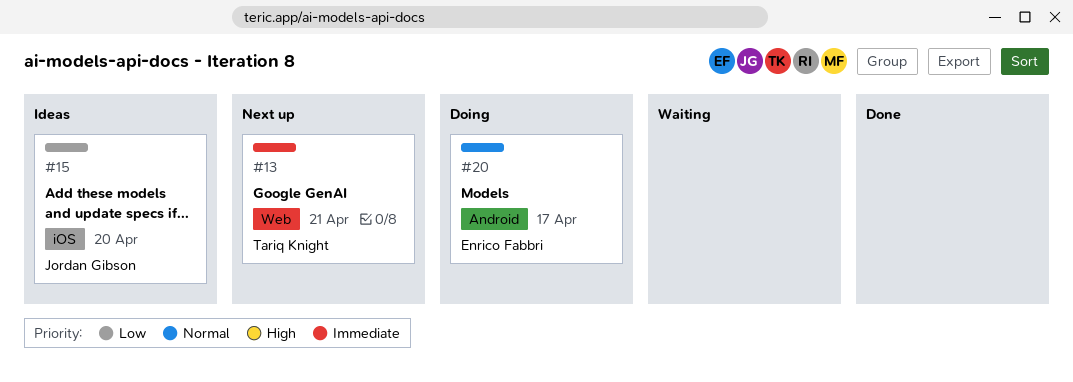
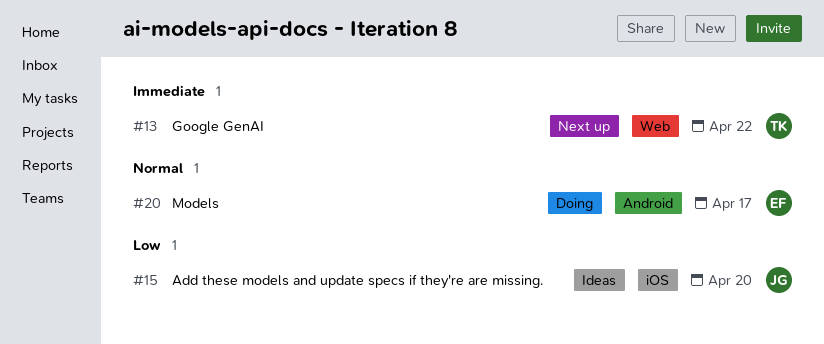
#13, due: Apr 21 -> Apr 22

